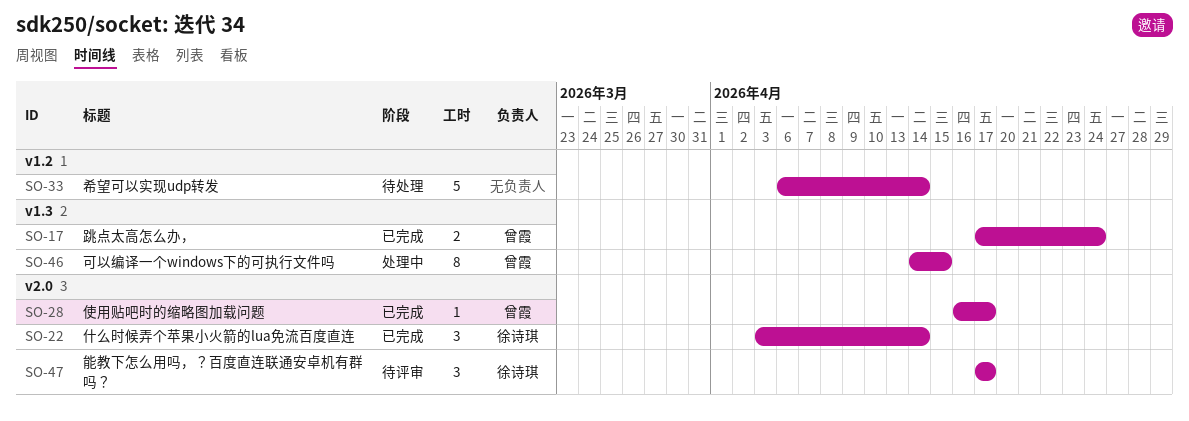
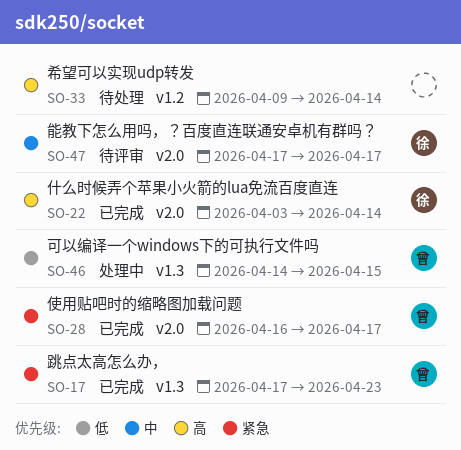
SO-17, due: Apr 24 -> Apr 23
SO-33, start: Apr 6 -> Apr 9

